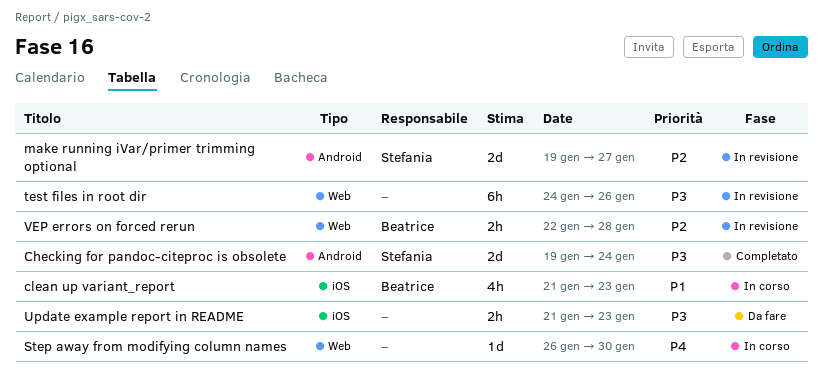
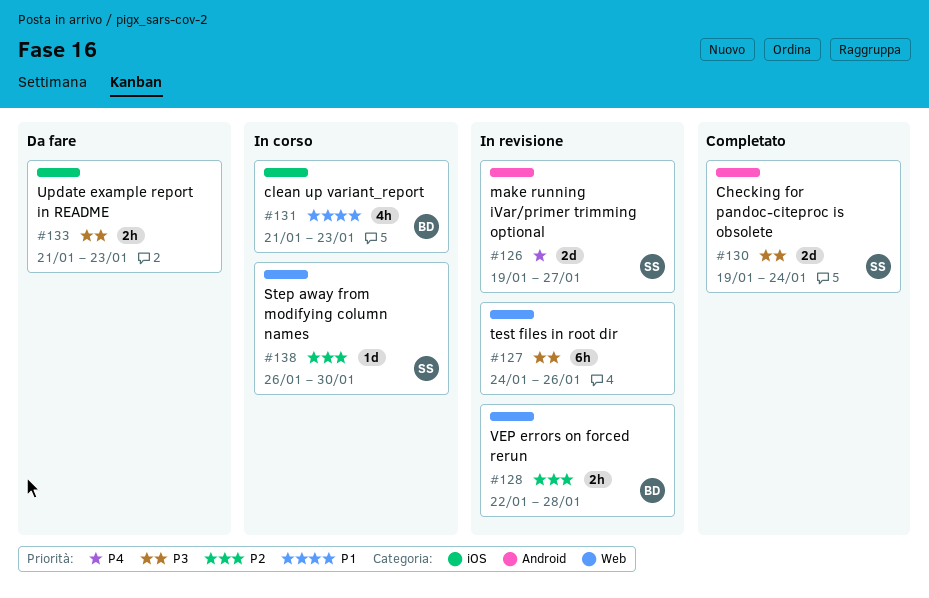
make running iVar/primer trimming optional, priority: P2 -> P4
Step away from modifying column names, owner: none -> Stefania
Step away from modifying column names, priority: P4 -> P2

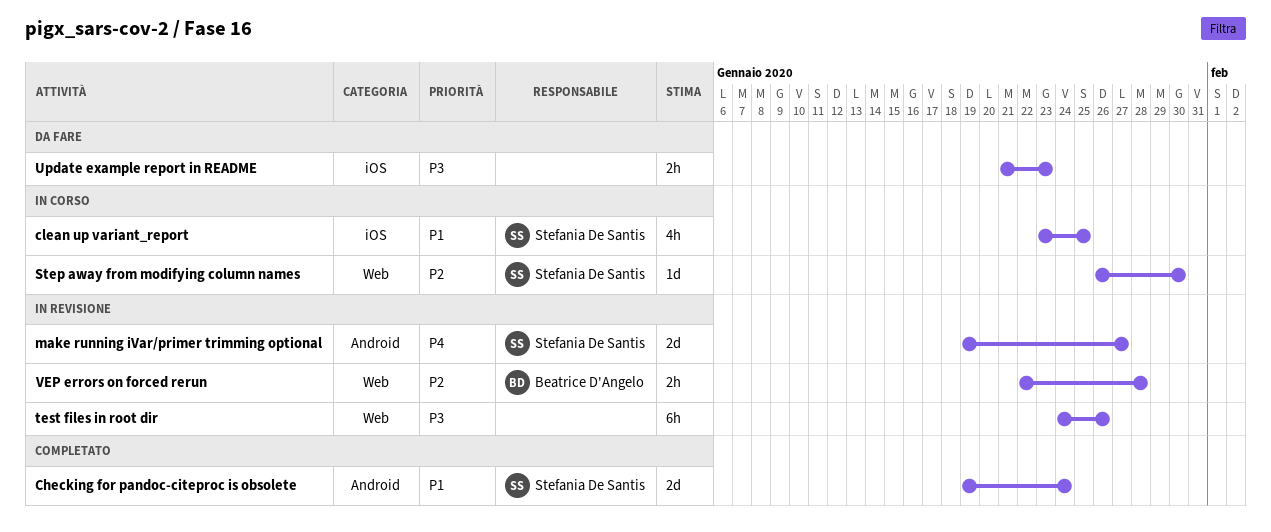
Checking for pandoc-citeproc is obsolete, priority: P3 -> P1
clean up variant_report, owner: Beatrice D'Angelo -> Stefania De Santis
clean up variant_report, start: Jan 21 -> Jan 23
clean up variant_report, due: Jan 23 -> Jan 25

